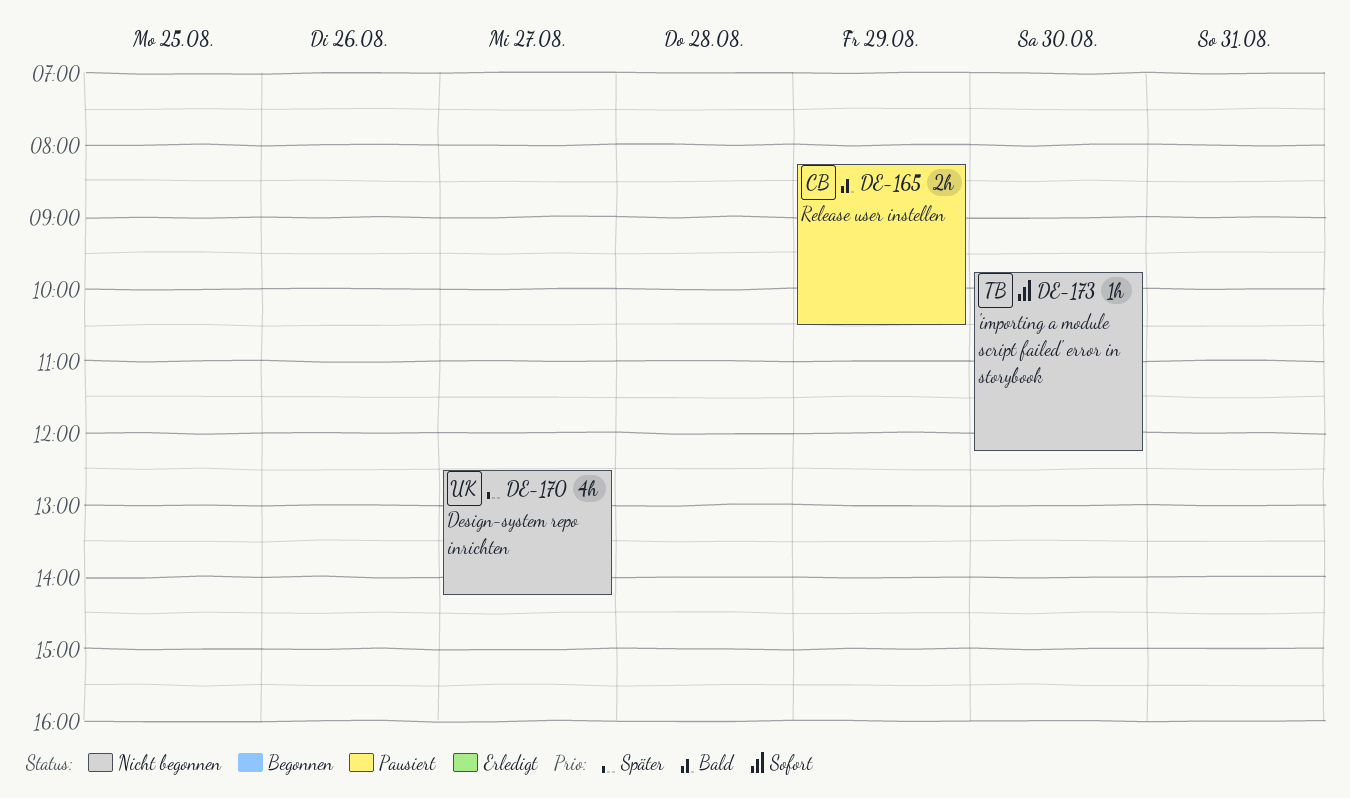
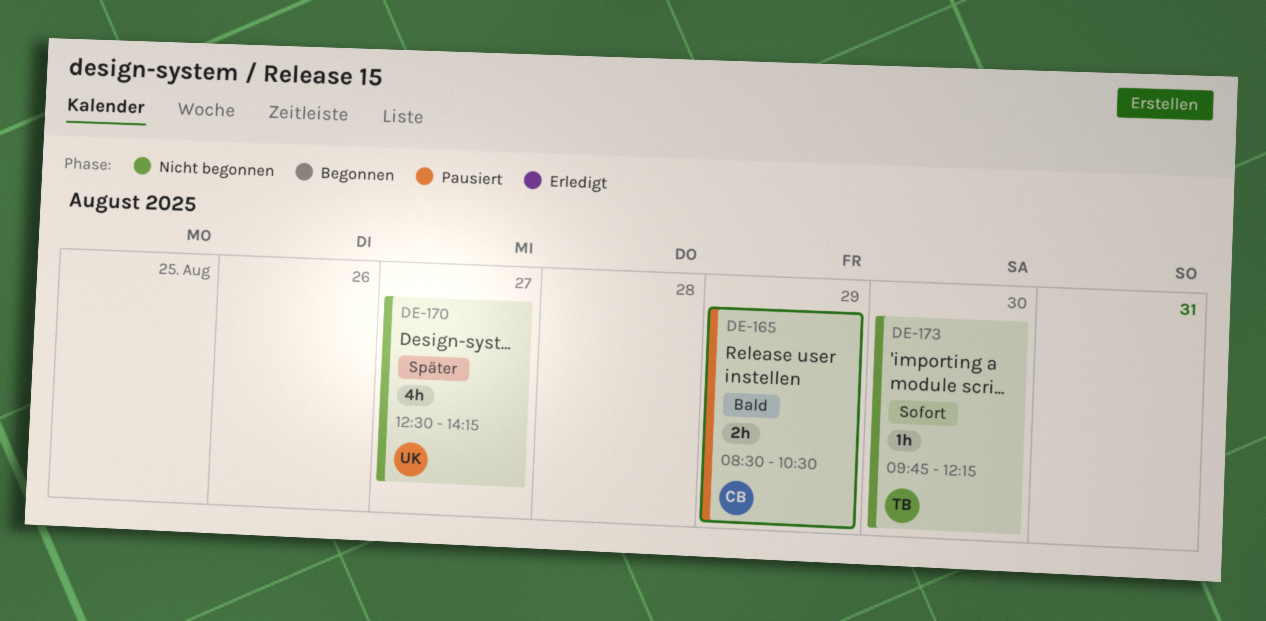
DE-165, begins: 08:15 -> 08:30

